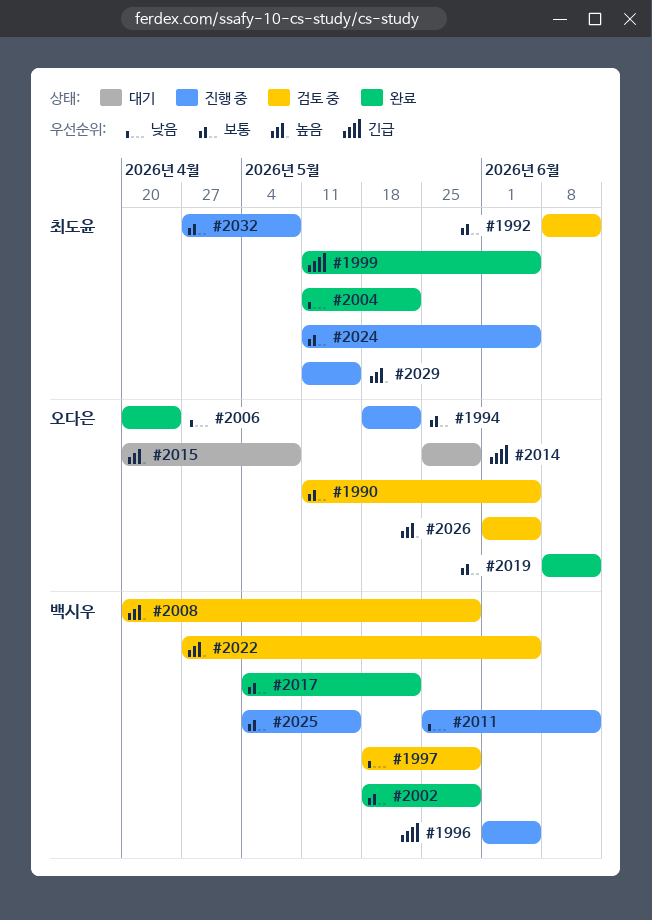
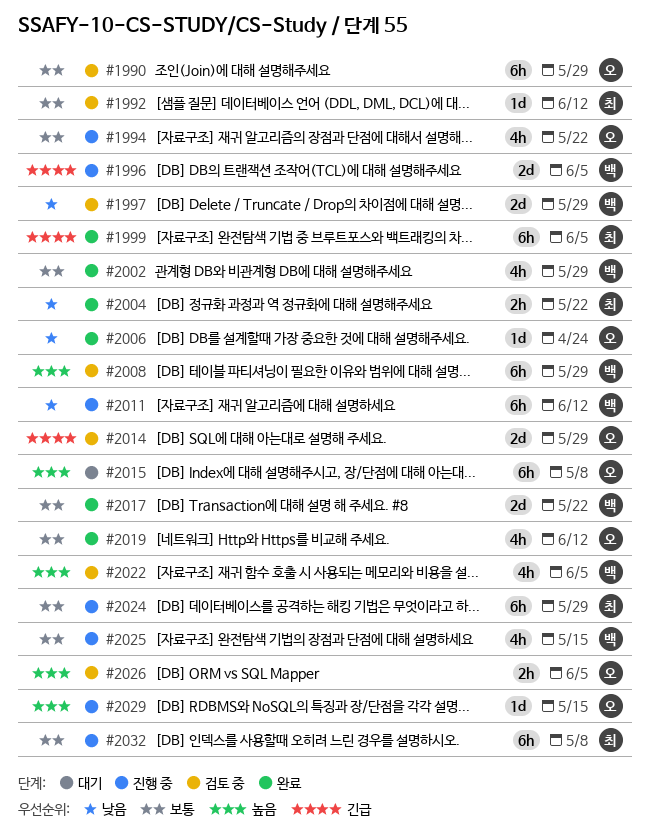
#1990, due: Jun 5 -> May 29
#2014, status: 대기 -> 검토 중
#2024, due: Jun 5 -> May 29
#2029, owner: 최도윤 -> 오다은

